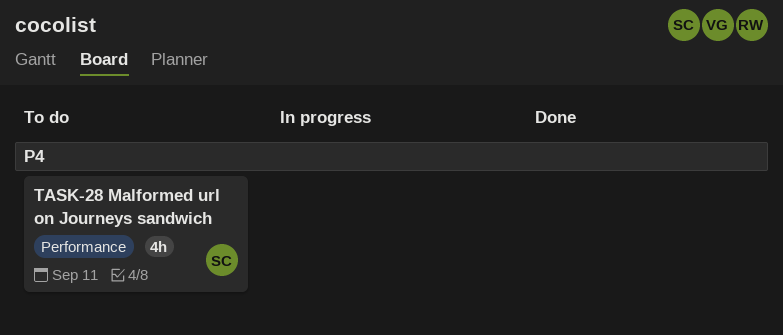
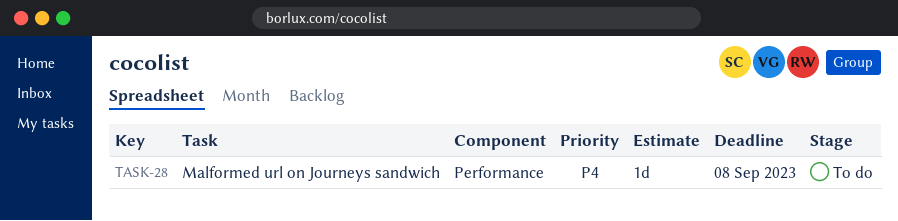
TASK-28, estimate: 4h -> 1d
TASK-28, due: Sep 11 -> Sep 8

